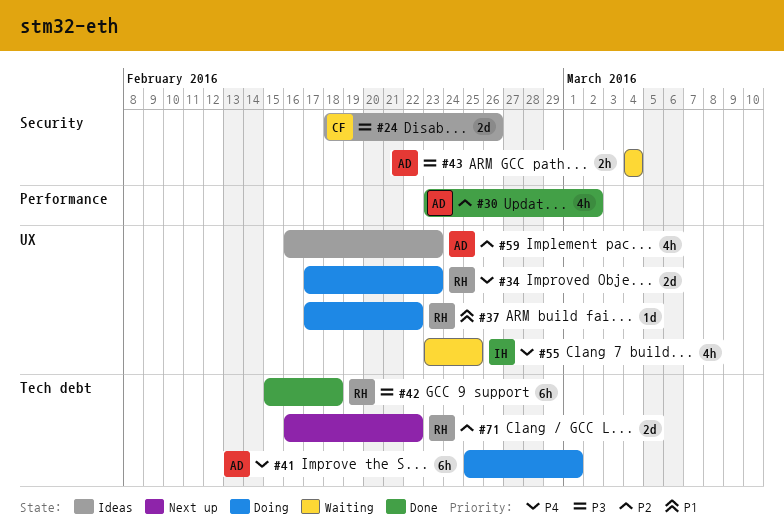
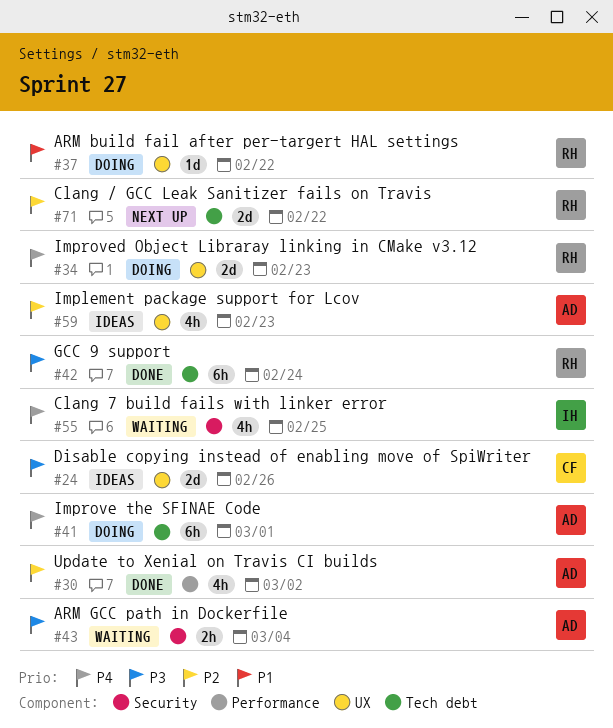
#24, label: Security -> UX
#42, due: Feb 18 -> Feb 24
#55, label: UX -> Security

